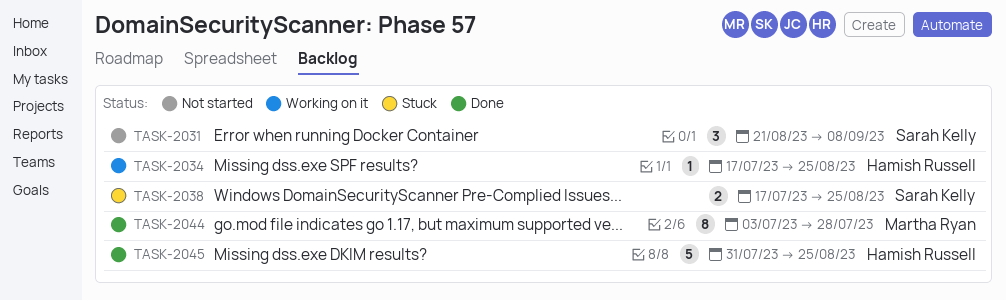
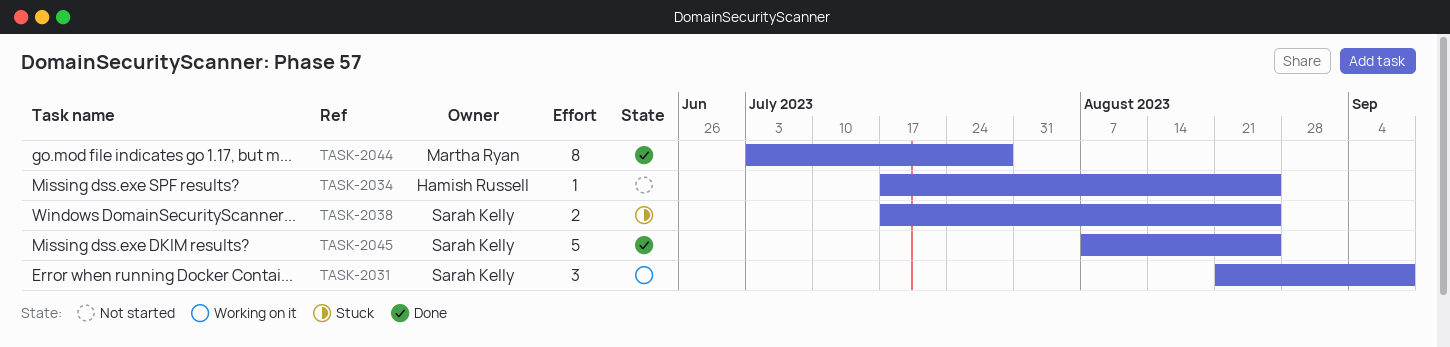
TASK-2031, status: Not started -> Working on it
TASK-2034, status: Working on it -> Not started
TASK-2045, owner: Hamish Russell -> Sarah Kelly
TASK-2045, start: Jul 31 -> Aug 7

